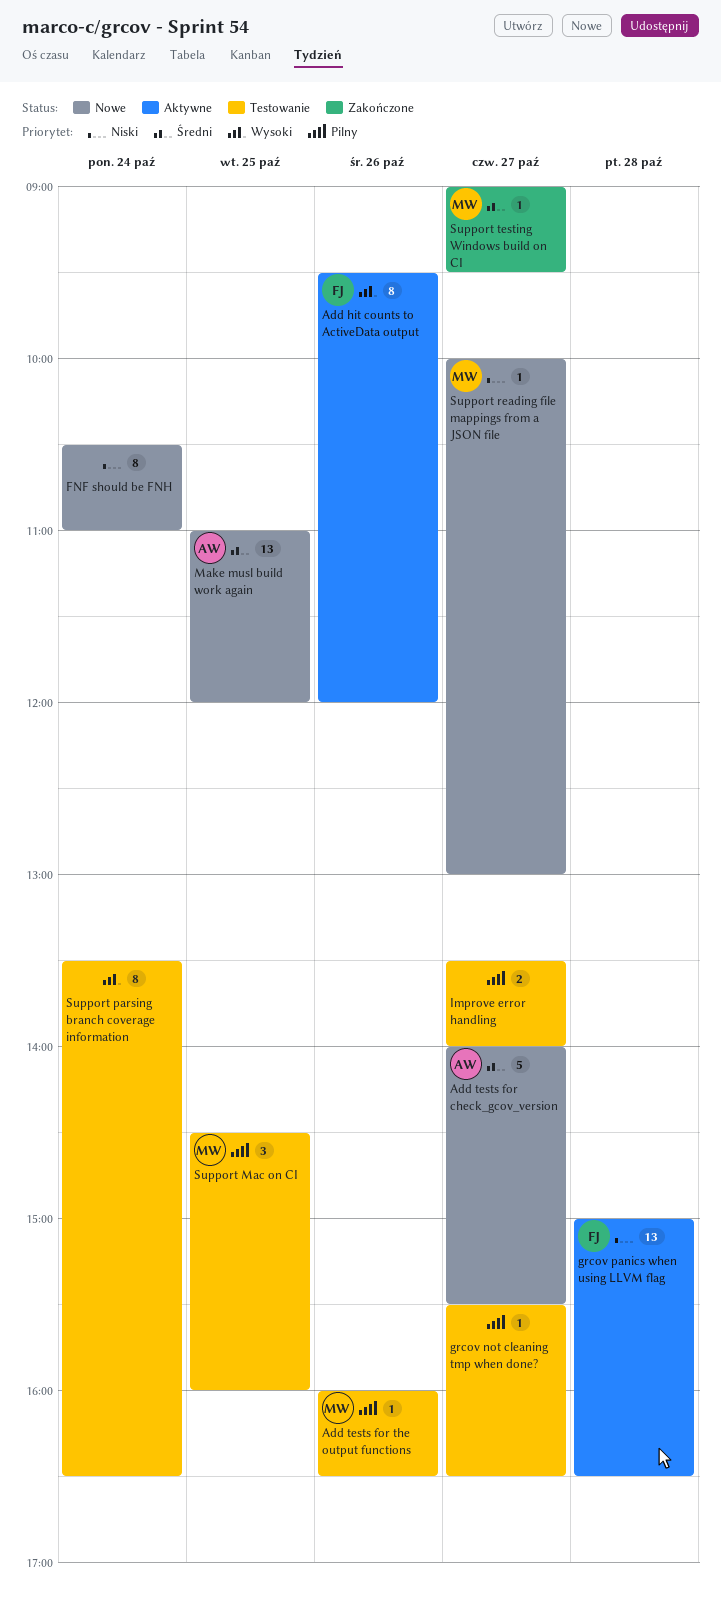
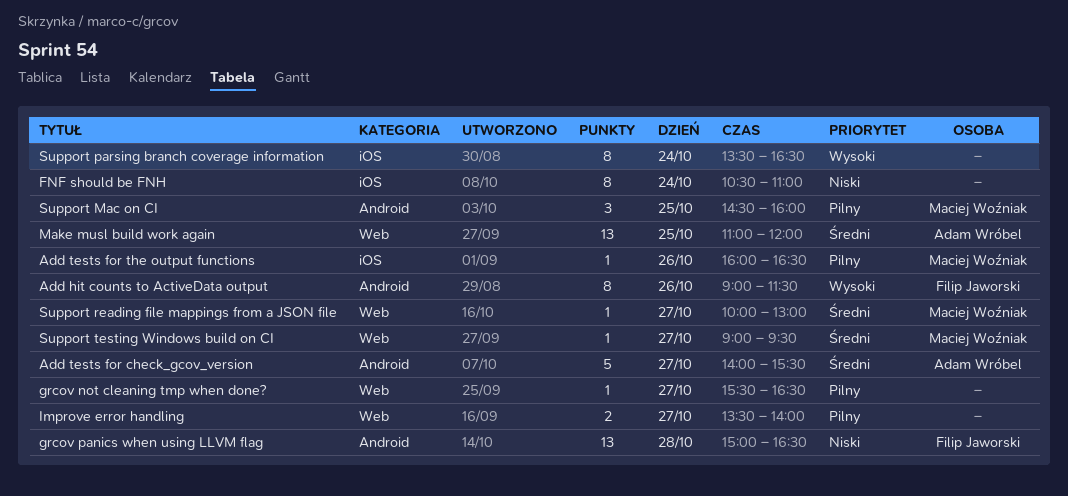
Add hit counts to ActiveData output, begins: 09:30 -> 09:00
Add hit counts to ActiveData output, ends: 12:00 -> 11:30
Support reading file mappings from a JSON file, priority: Niski -> Średni

